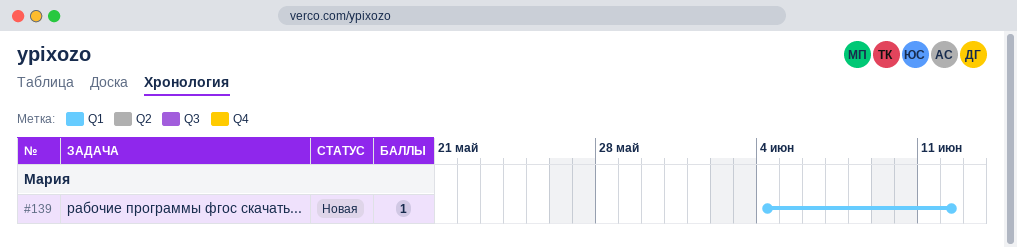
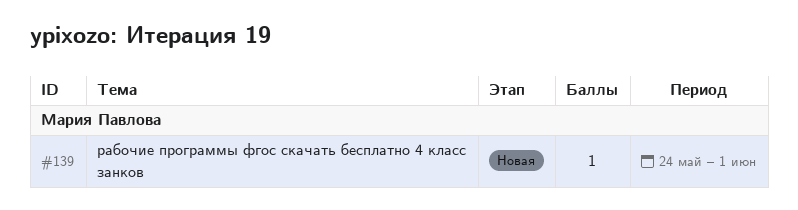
#139, start: Jun 4 -> May 24
#139, due: Jun 12 -> Jun 1

